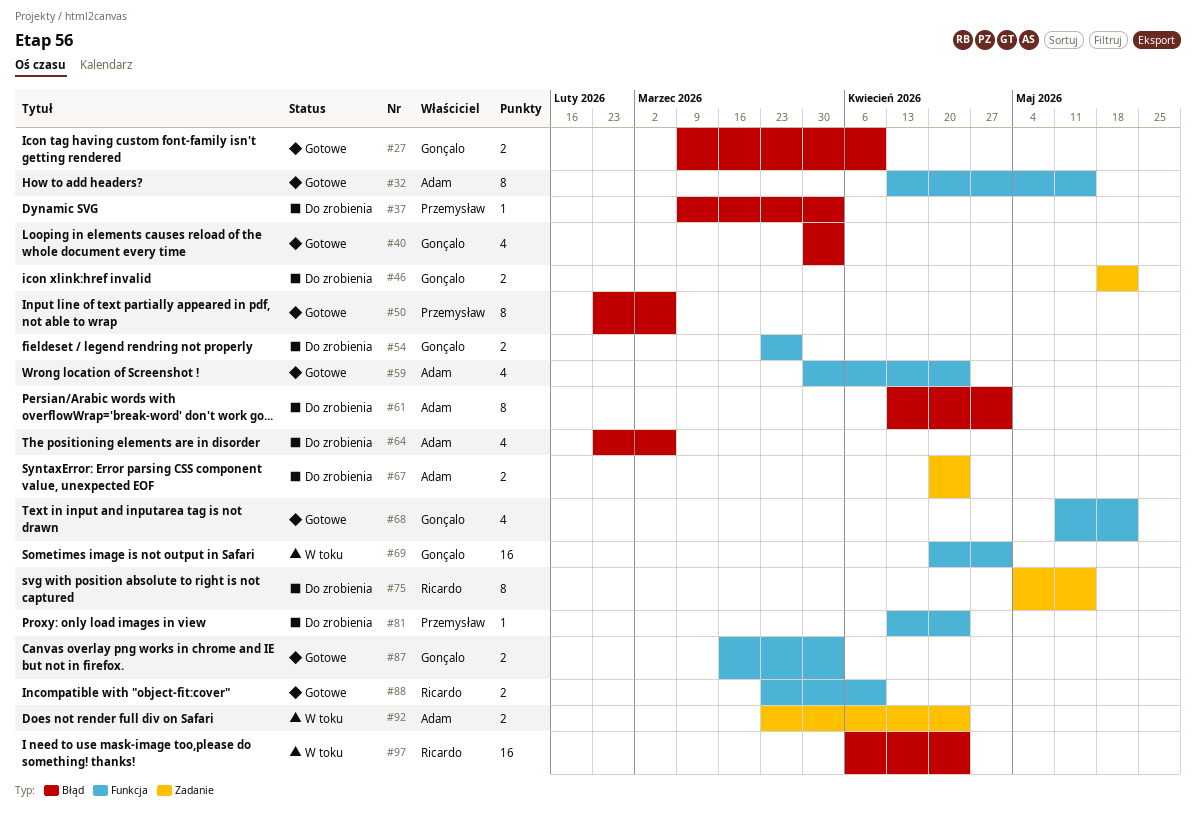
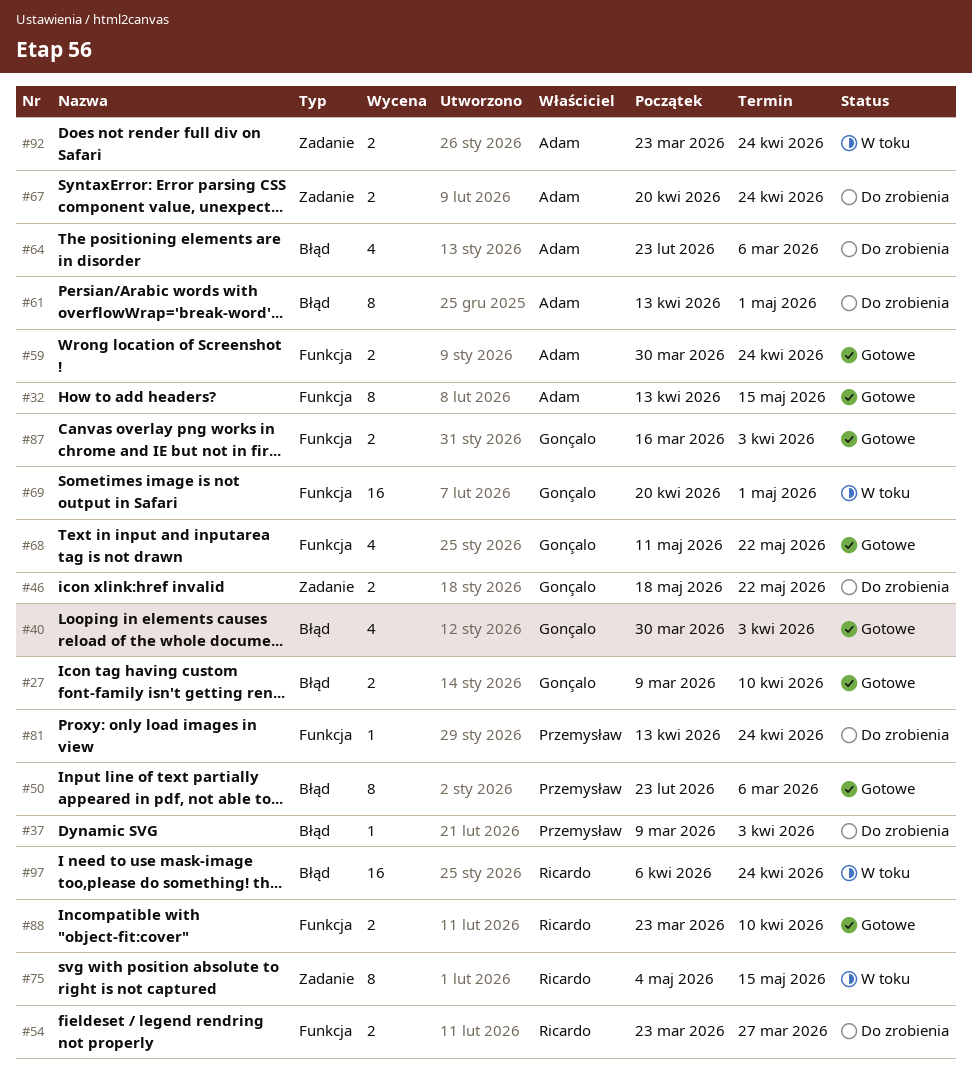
#54, owner: Gonçalo -> Ricardo
#59, estimate: 4 -> 2
#75, status: Do zrobienia -> W toku

